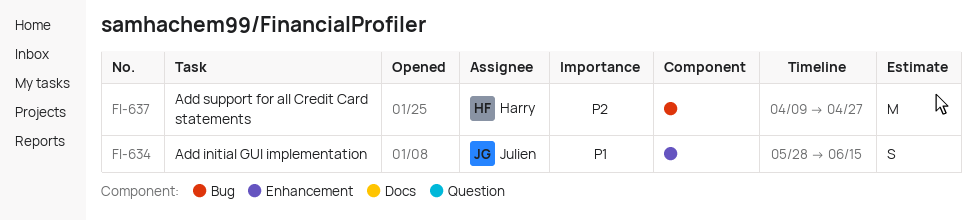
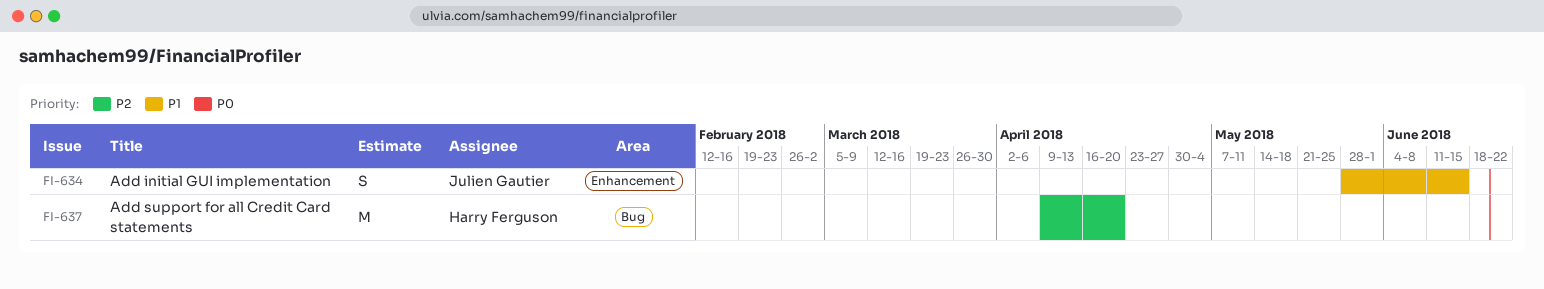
FI-637, due: Apr 27 -> Apr 20

